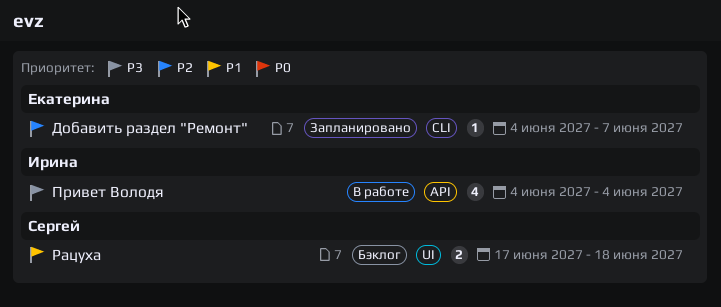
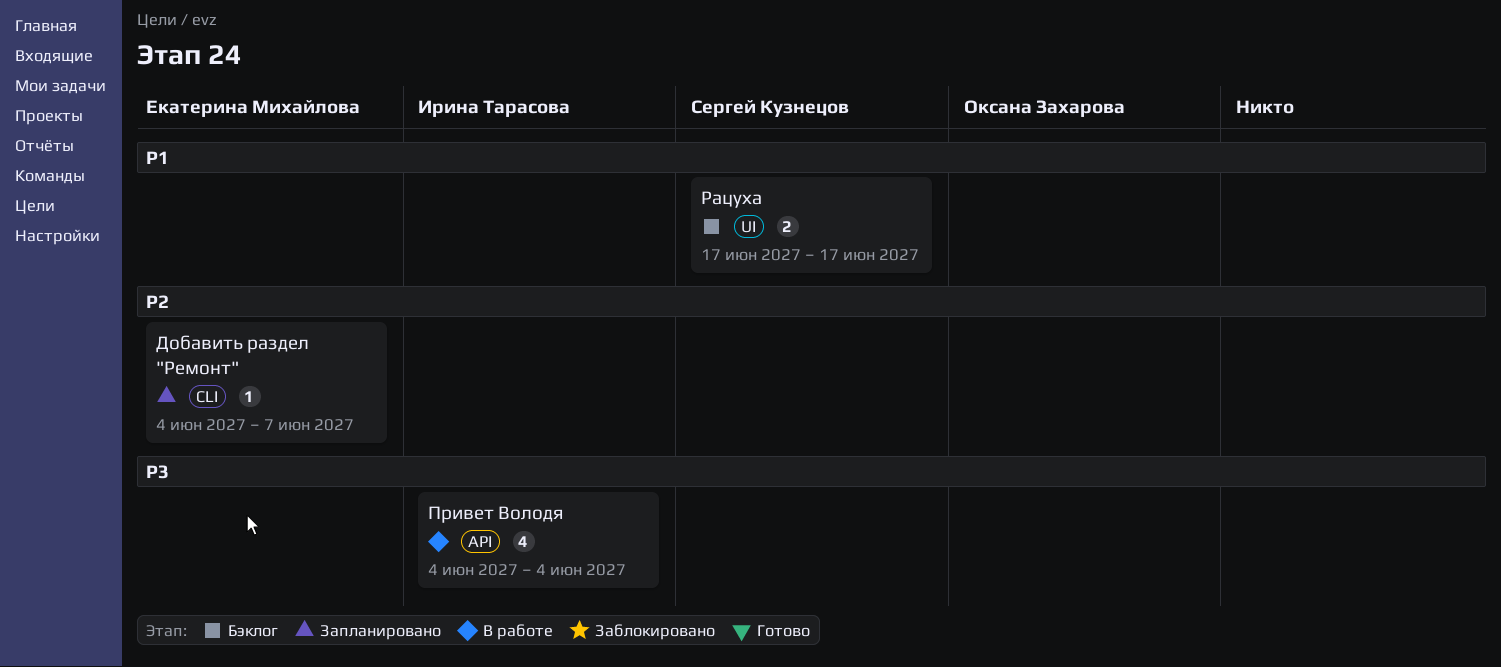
Рацуха, due: Jun 18 -> Jun 17

